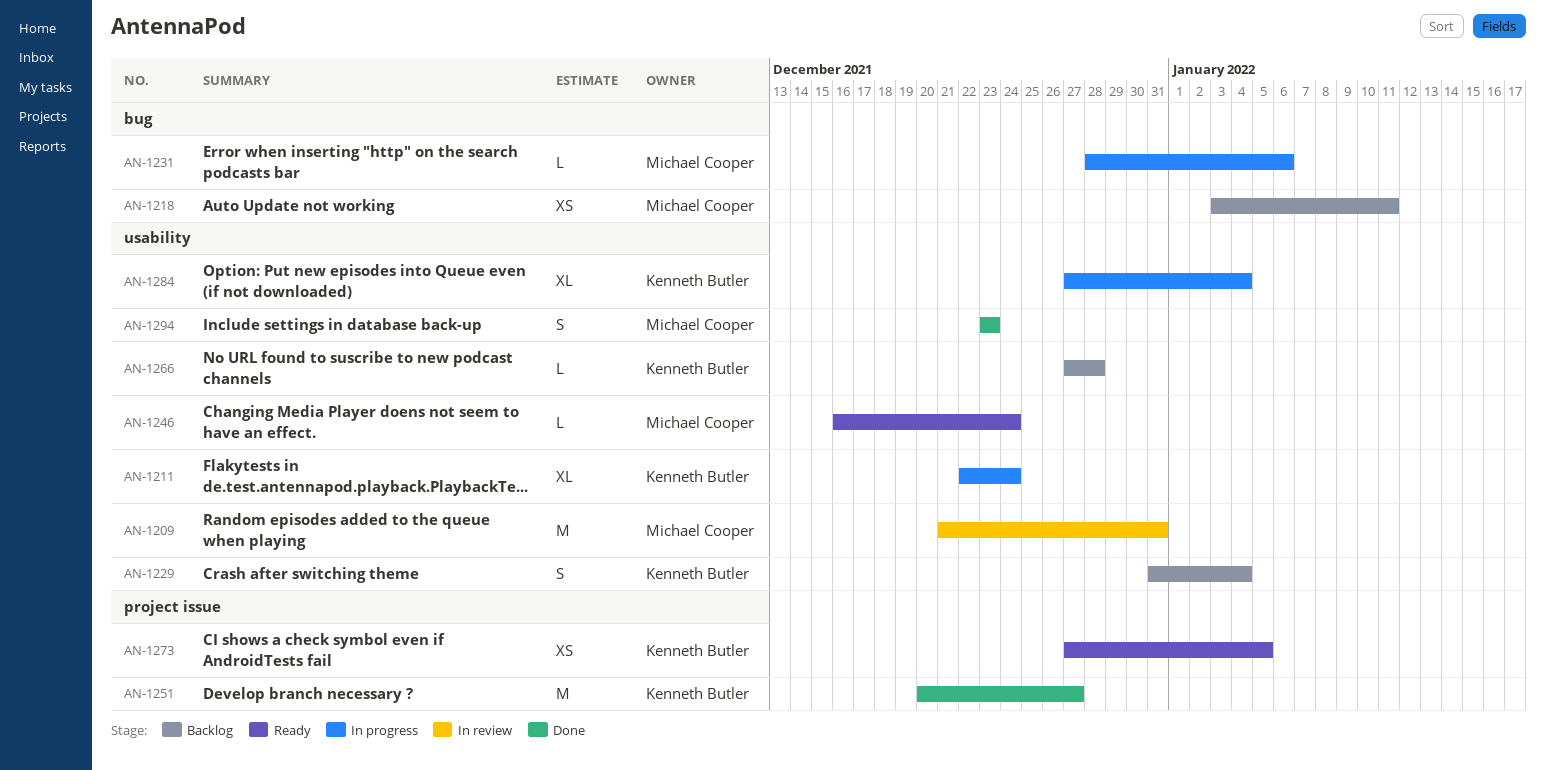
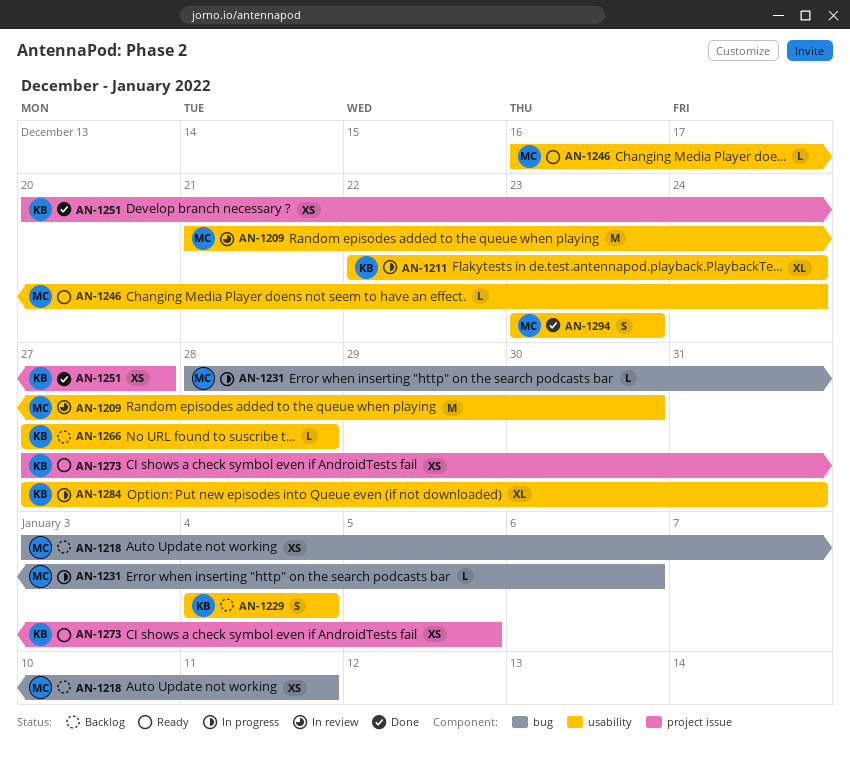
AN-1209, due: Dec 31 -> Dec 30
AN-1229, start: Dec 31 -> Jan 4
AN-1251, estimate: M -> XS
AN-1284, due: Jan 4 -> Dec 31

